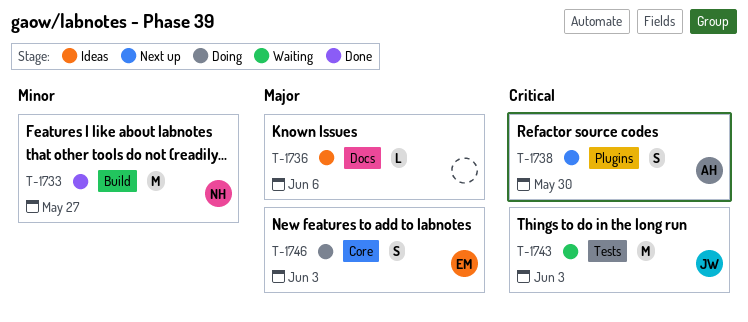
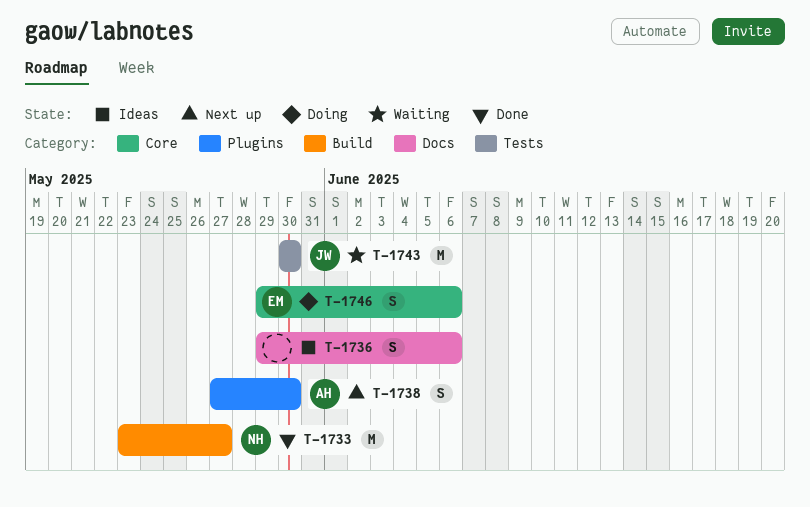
T-1736, estimate: L -> S
T-1743, due: Jun 3 -> May 30
T-1746, due: Jun 3 -> Jun 6

